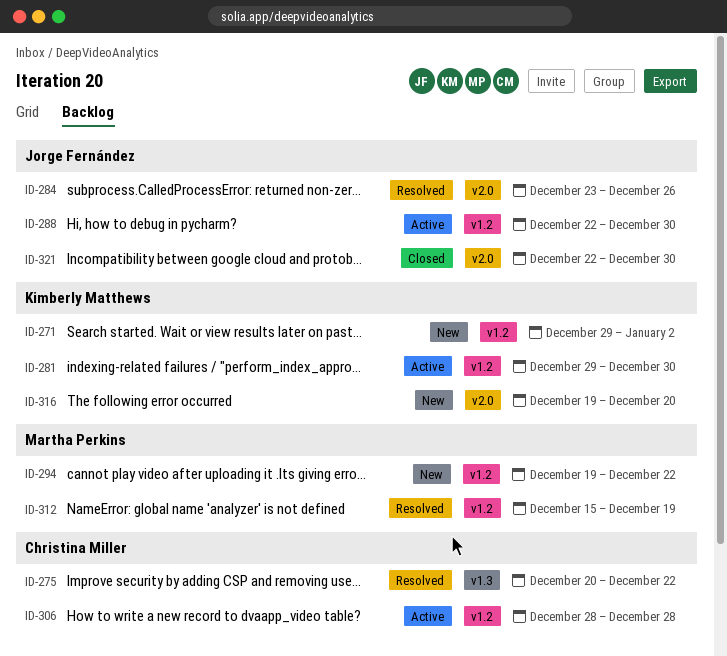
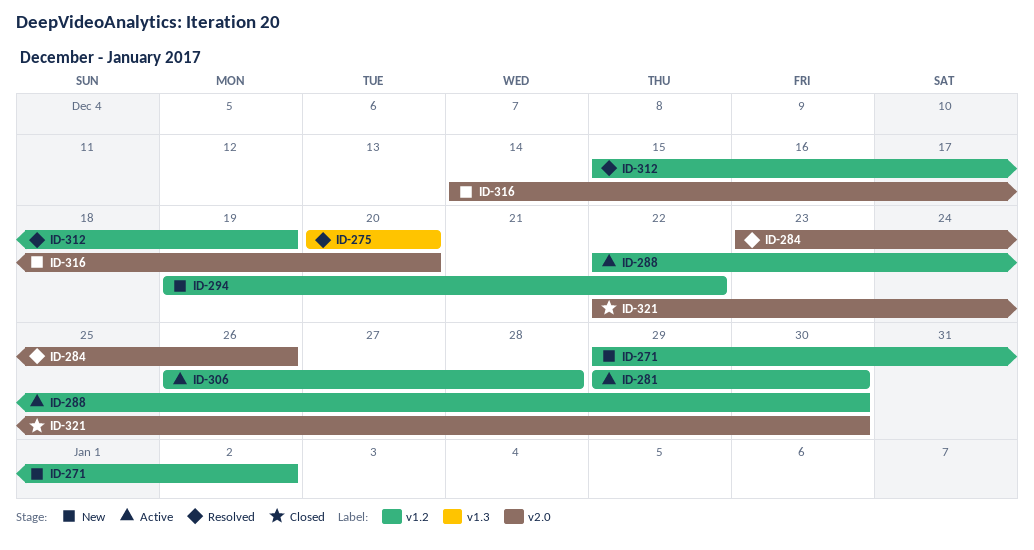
ID-275, due: Dec 22 -> Dec 20
ID-306, start: Dec 28 -> Dec 26
ID-316, start: Dec 19 -> Dec 14

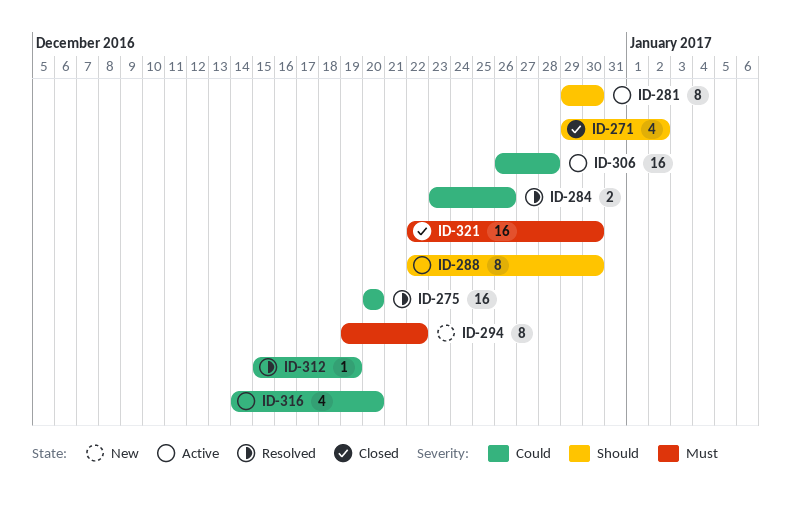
ID-271, status: New -> Closed
ID-316, status: New -> Active

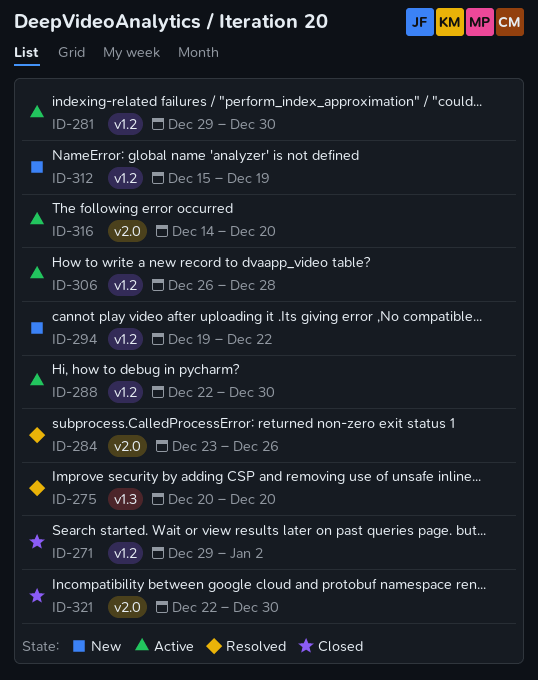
ID-312, status: Resolved -> New

